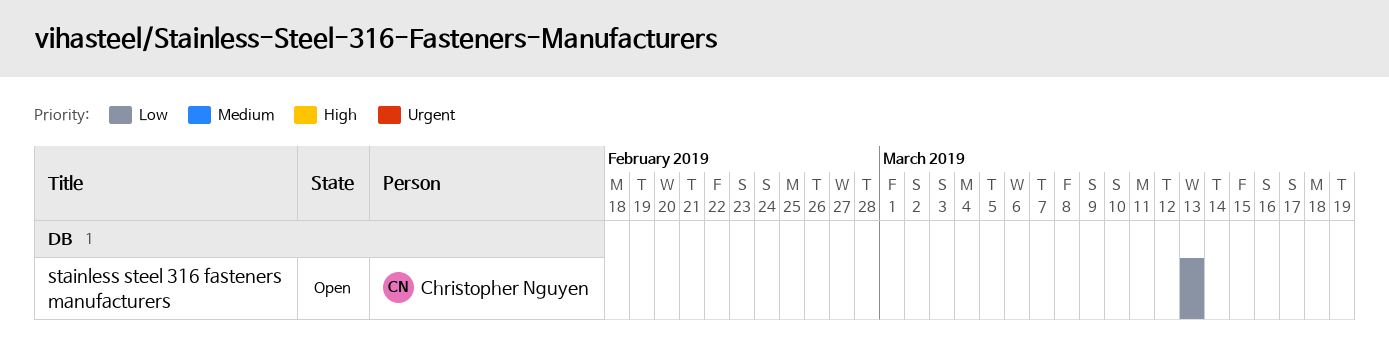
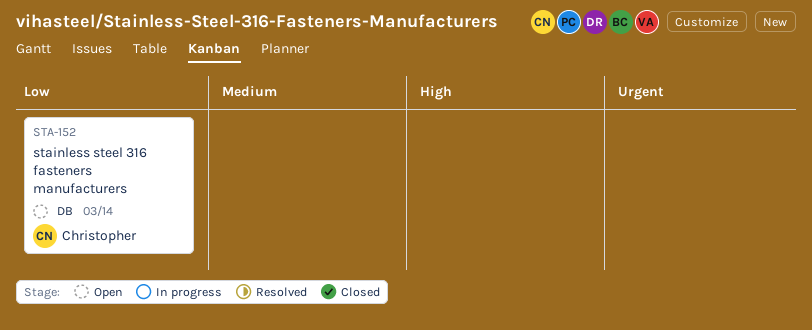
stainless steel 316 fasteners manufacturers, due: Mar 13 -> Mar 14

